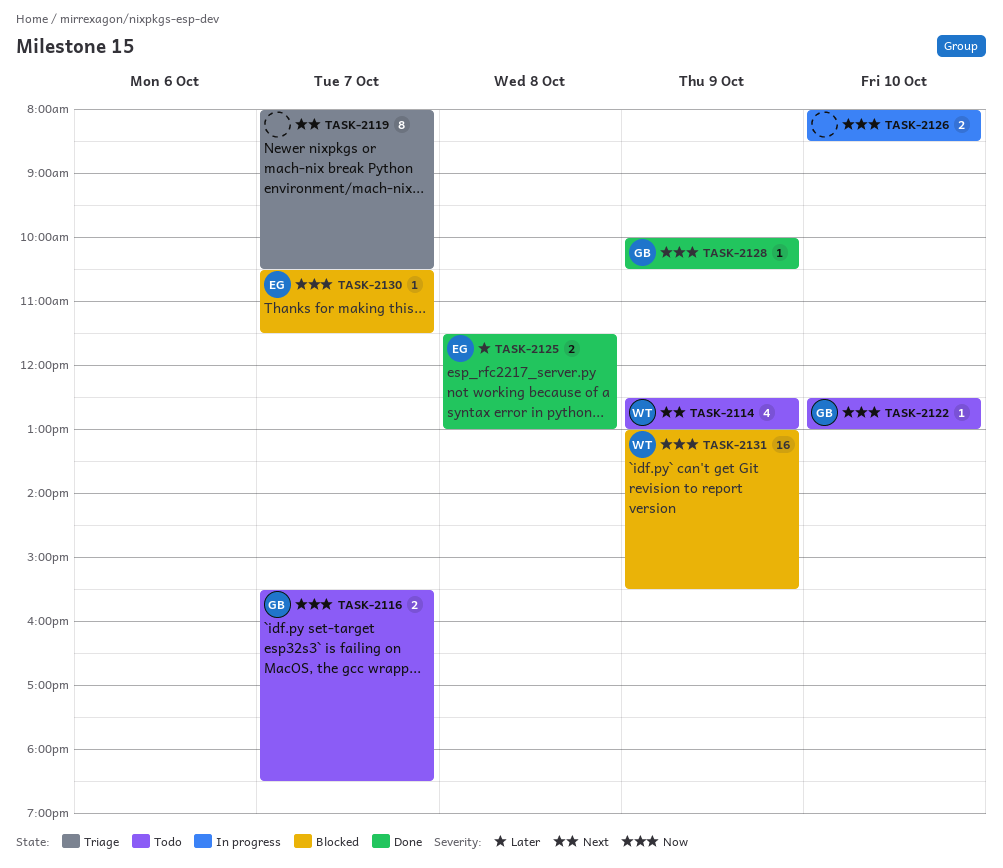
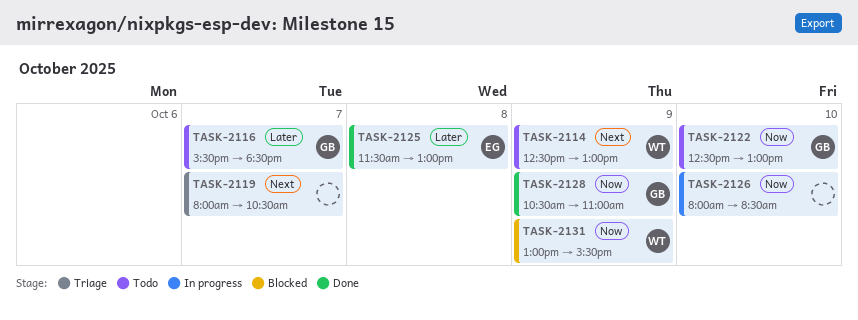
TASK-2116, priority: Now -> Later
TASK-2128, begins: 10:00 -> 10:30
TASK-2128, ends: 10:30 -> 11:00
TASK-2130: present -> none

